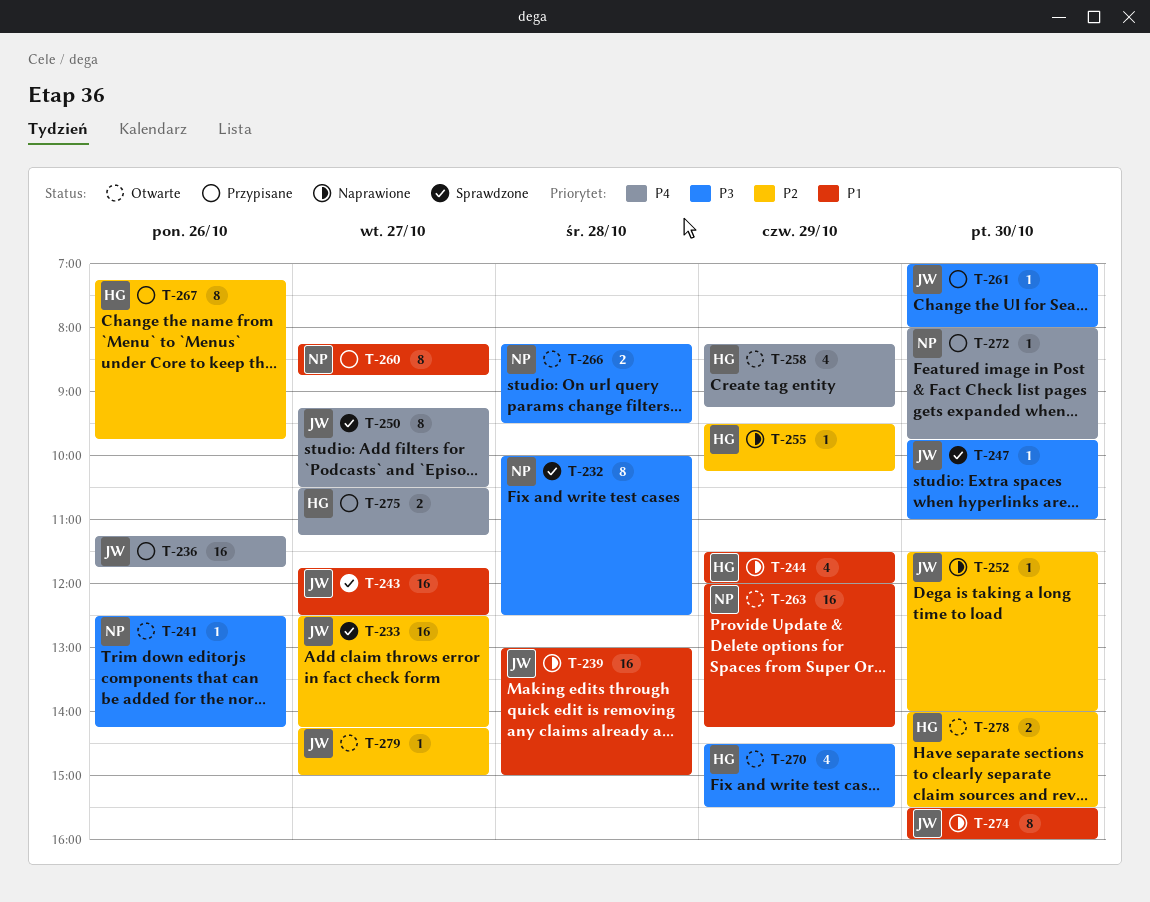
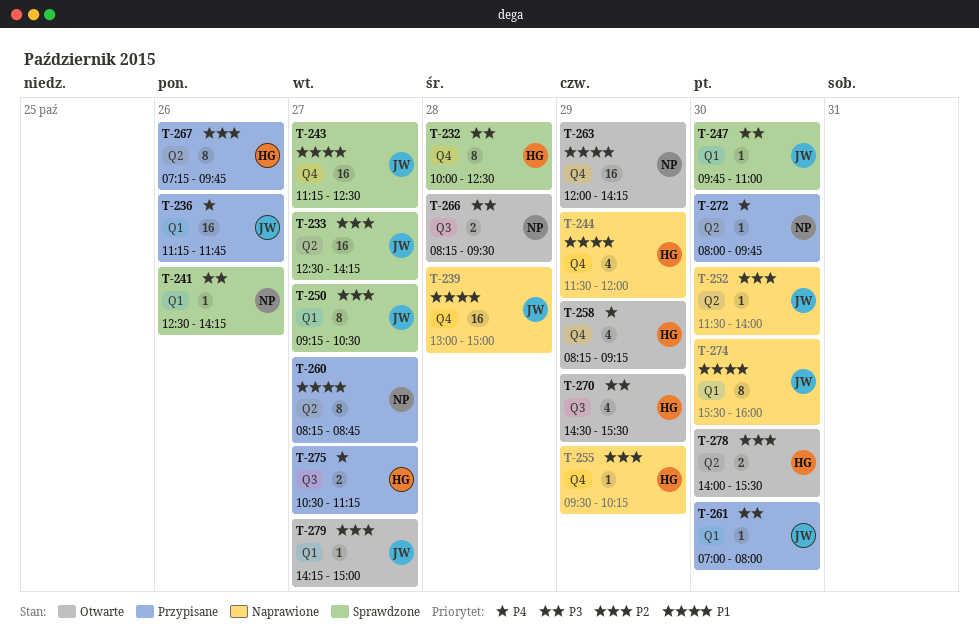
T-232, owner: NP -> HG
T-241, status: Otwarte -> Sprawdzone
T-243, begins: 11:45 -> 11:15
T-250, priority: P4 -> P2

